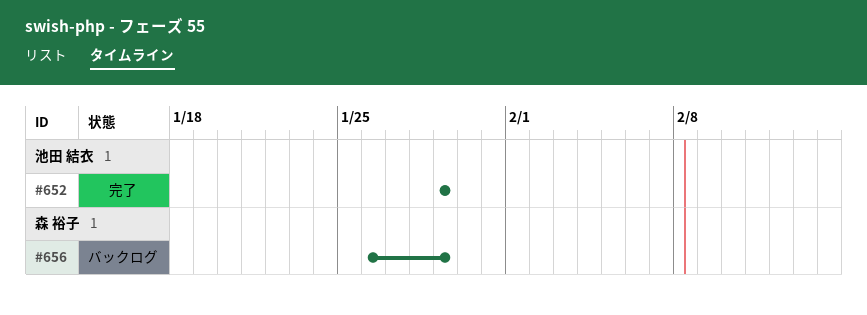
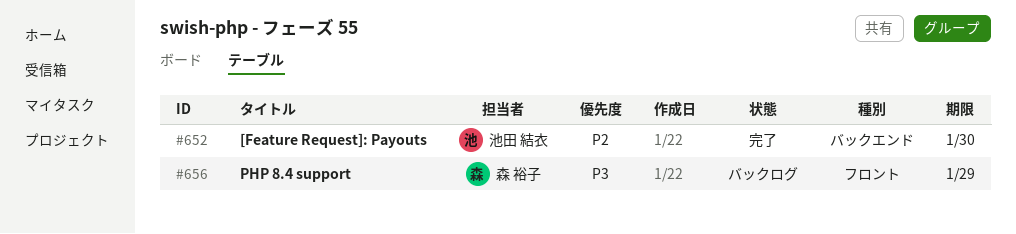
#652, due: Jan 29 -> Jan 30

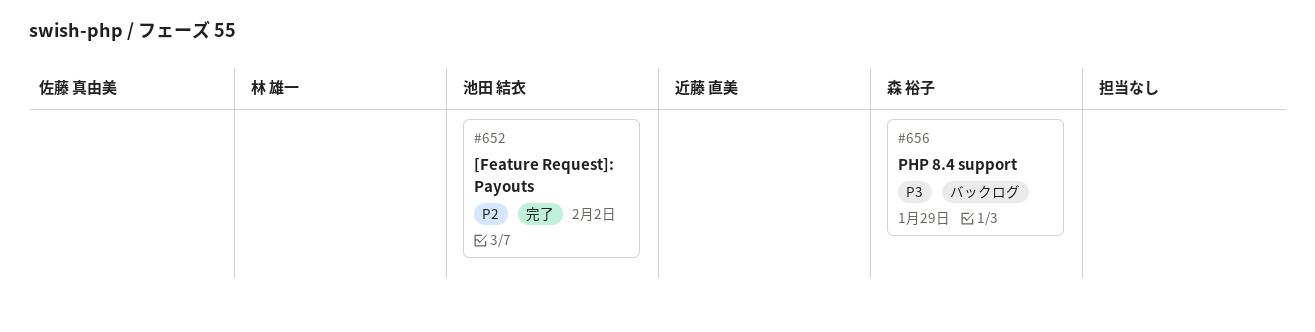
#652, due: Jan 30 -> Feb 2

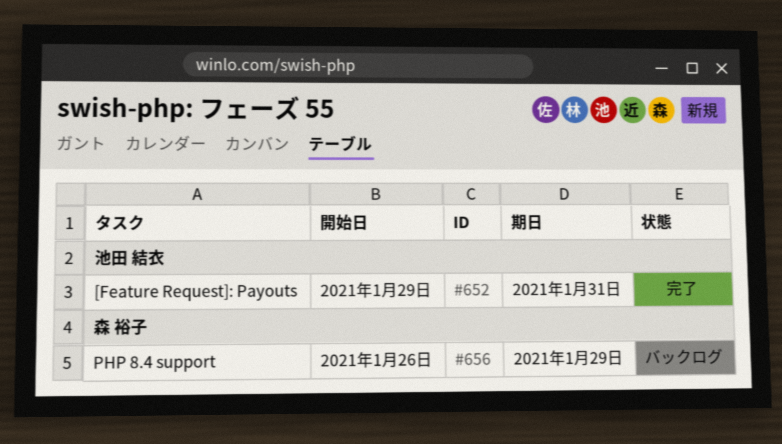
#652, due: Feb 2 -> Jan 31

